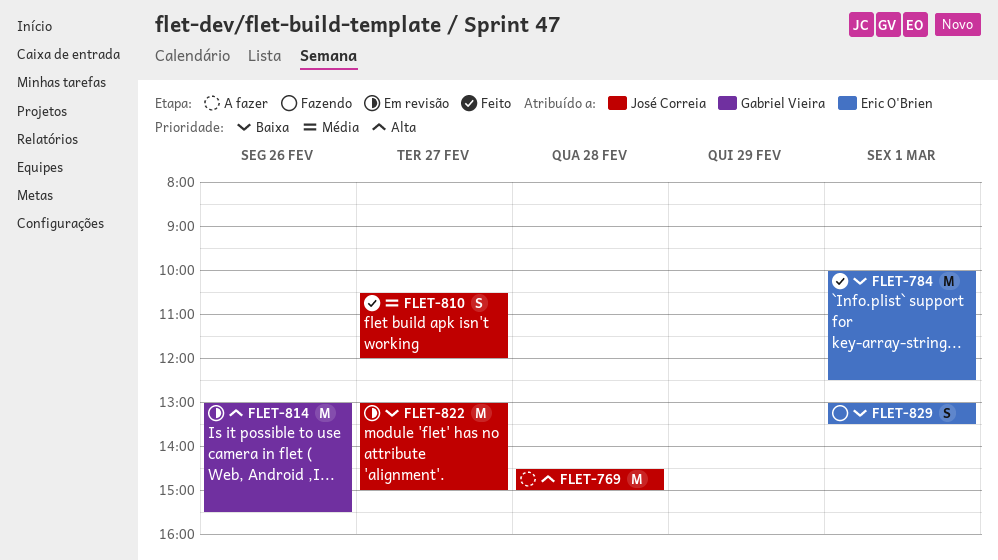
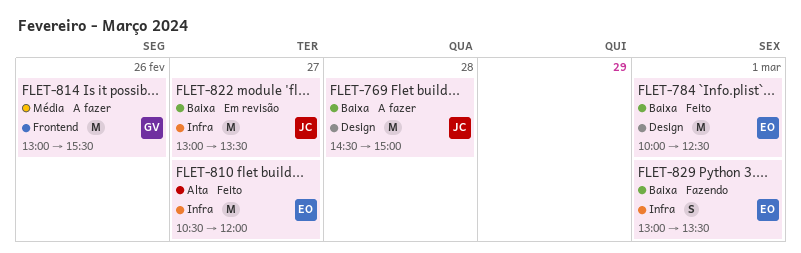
FLET-769, priority: Alta -> Baixa
FLET-810, owner: José Correia -> Eric O'Brien
FLET-810, priority: Média -> Alta
FLET-810, estimate: S -> M
FLET-814, status: Em revisão -> A fazer
FLET-814, priority: Alta -> Média
FLET-822, ends: 15:00 -> 13:30

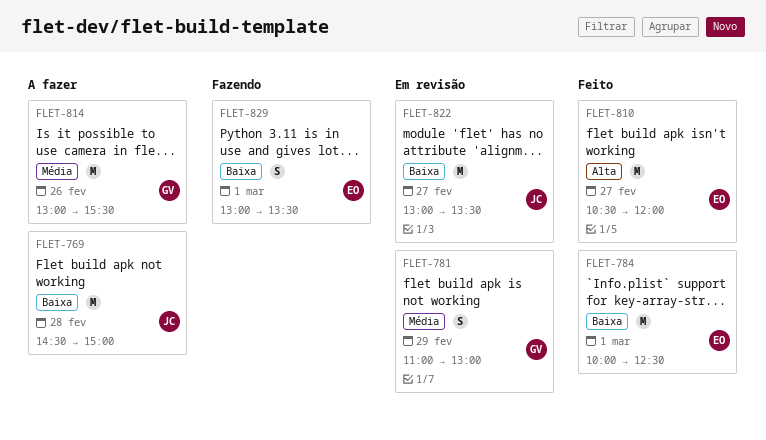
FLET-781: none -> present

